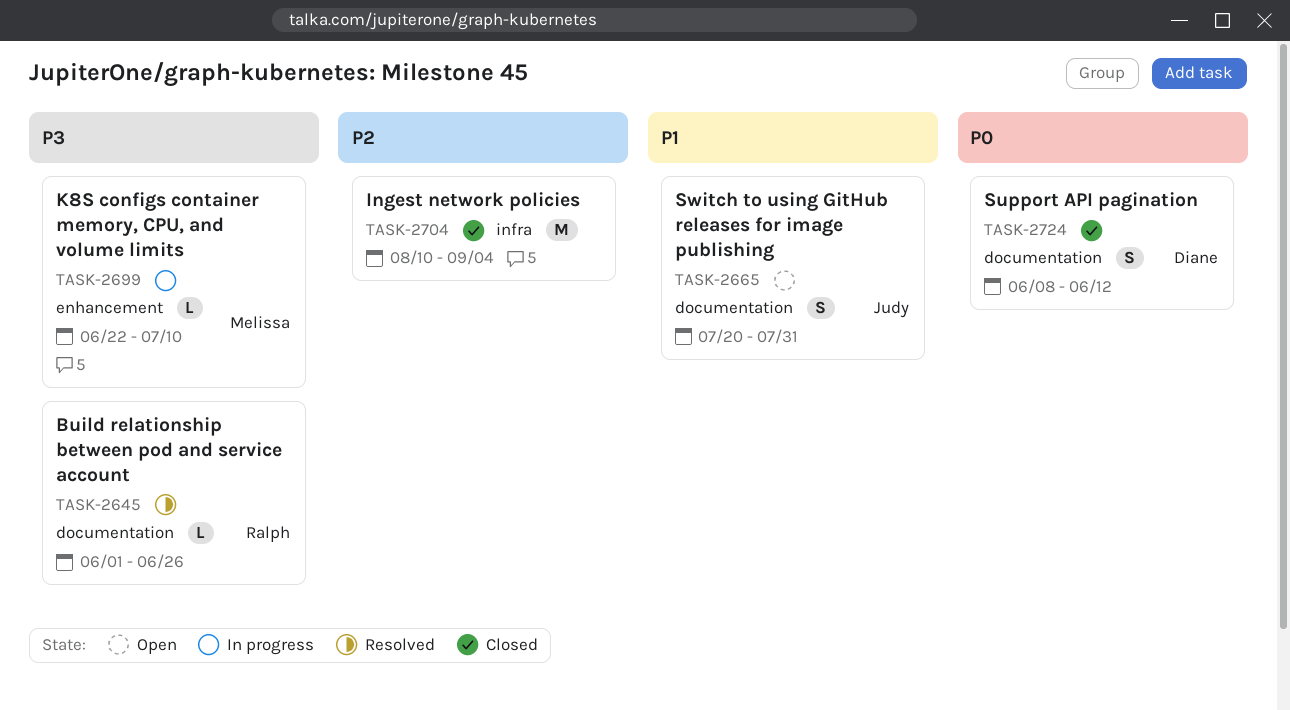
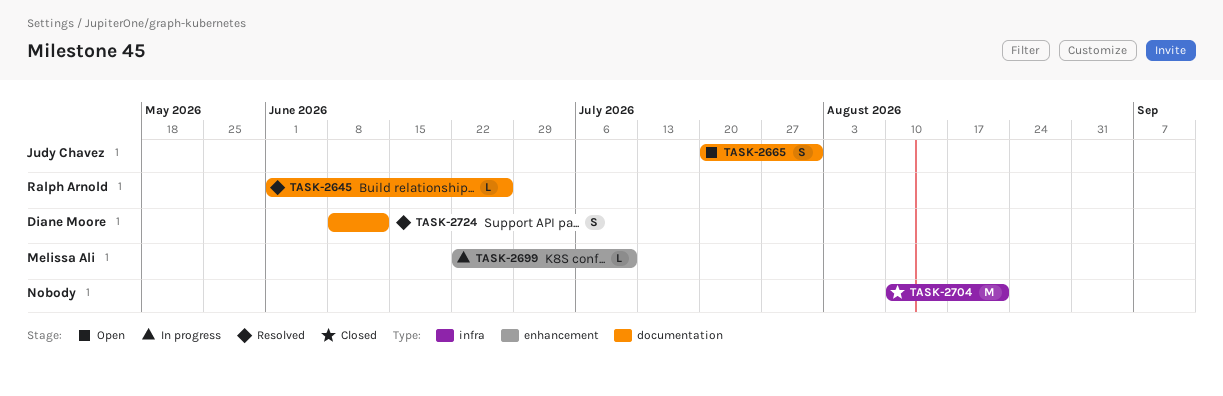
TASK-2704, due: Sep 4 -> Aug 21
TASK-2724, status: Closed -> Resolved

